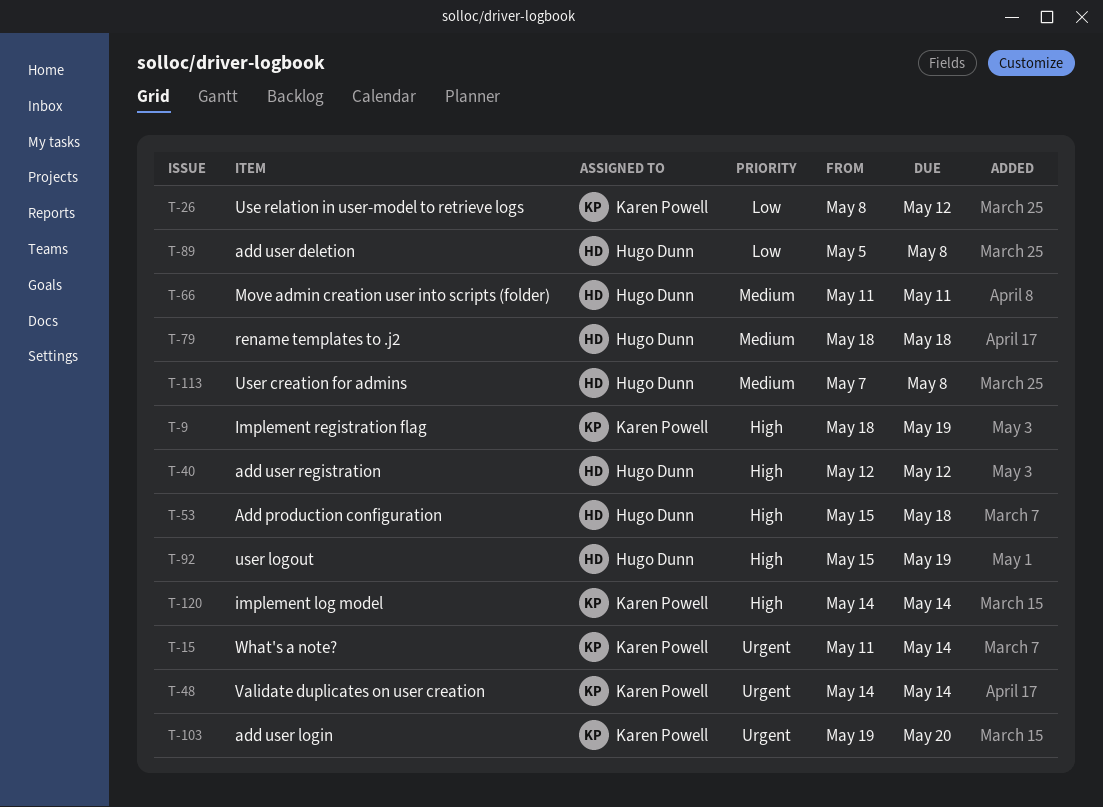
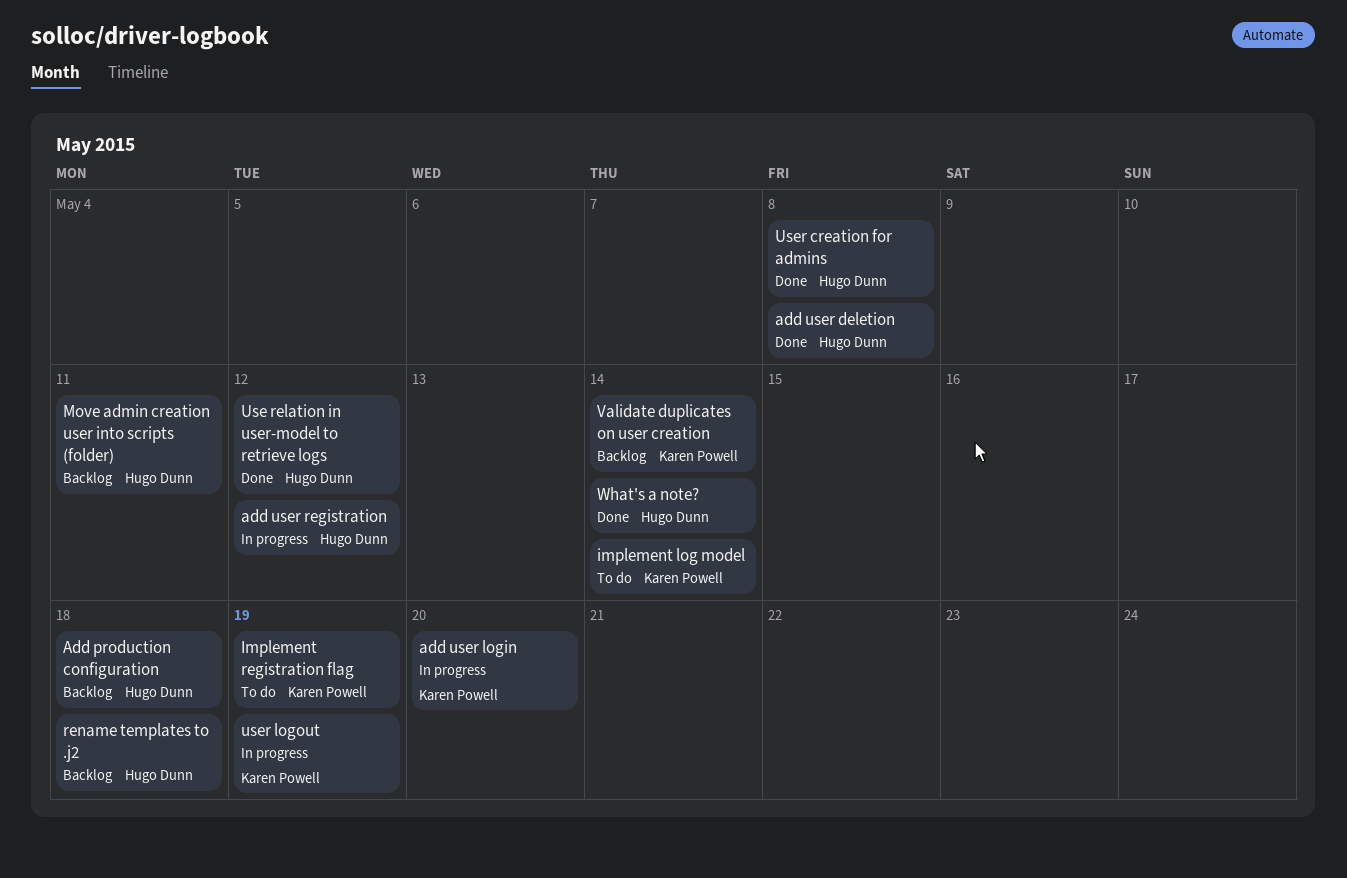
Use relation in user-model to retrieve logs, owner: Karen Powell -> Hugo Dunn
user logout, owner: Hugo Dunn -> Karen Powell
What's a note?, owner: Karen Powell -> Hugo Dunn

